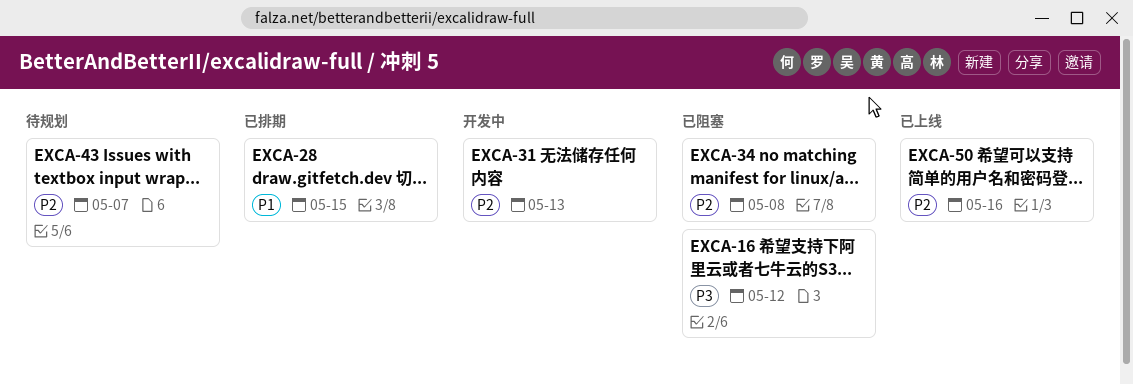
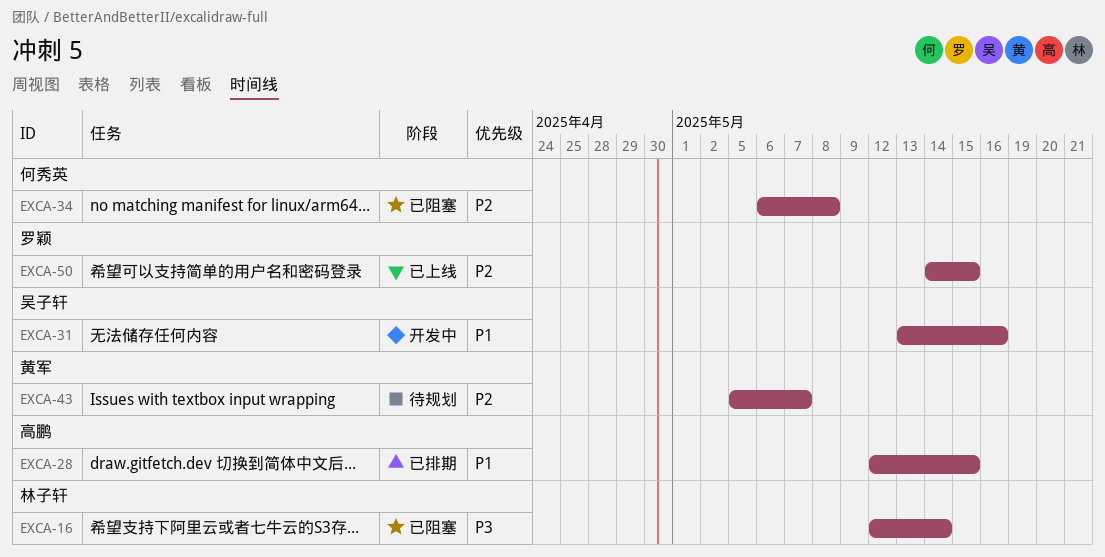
EXCA-16, due: May 12 -> May 14
EXCA-31, priority: P2 -> P1
EXCA-31, due: May 13 -> May 16
EXCA-50, due: May 16 -> May 15

